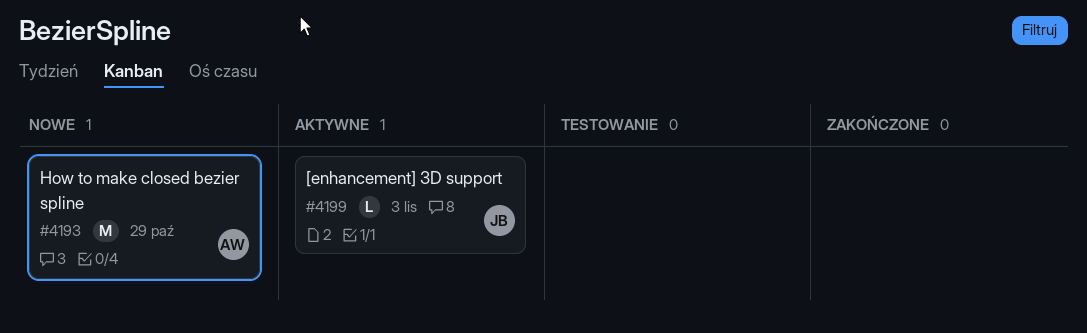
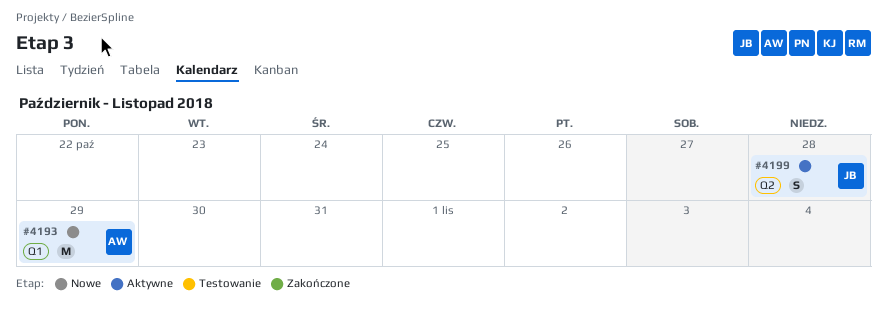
#4199, estimate: L -> S
#4199, due: Nov 3 -> Oct 28

